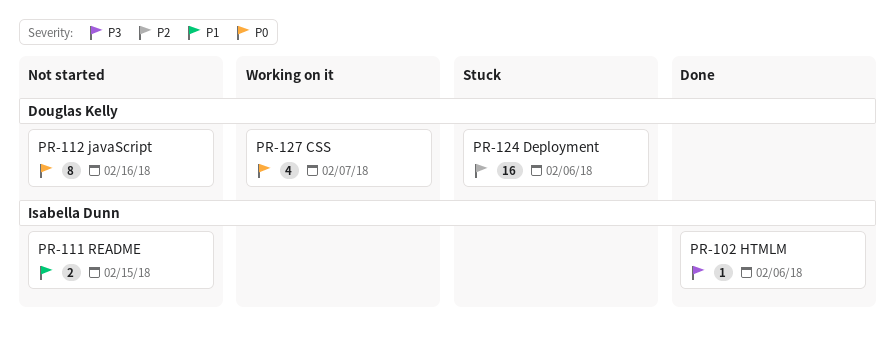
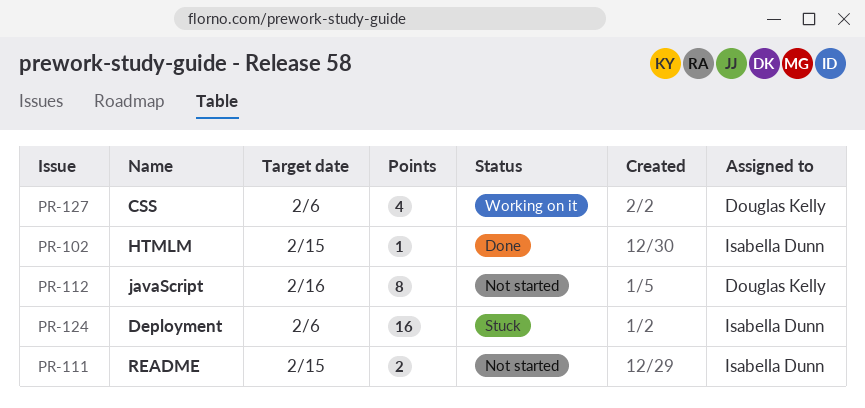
PR-102, due: Feb 6 -> Feb 15
PR-124, owner: Douglas Kelly -> Isabella Dunn
PR-127, due: Feb 7 -> Feb 6

